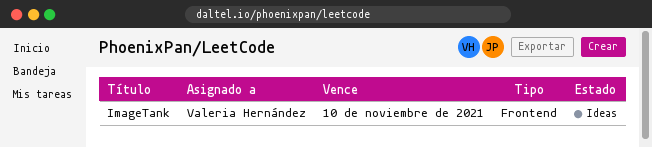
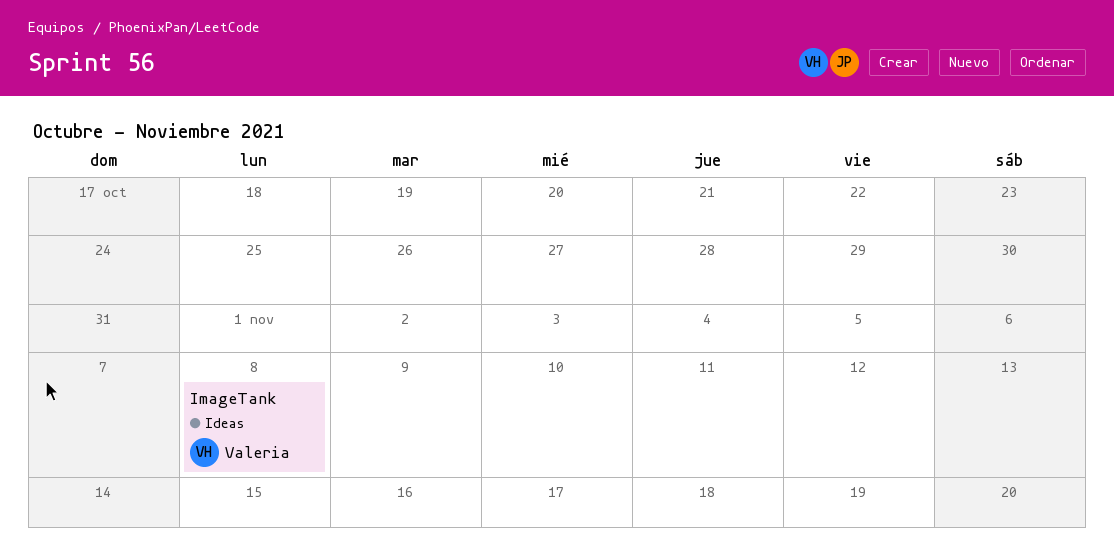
ImageTank, due: Nov 10 -> Nov 8

